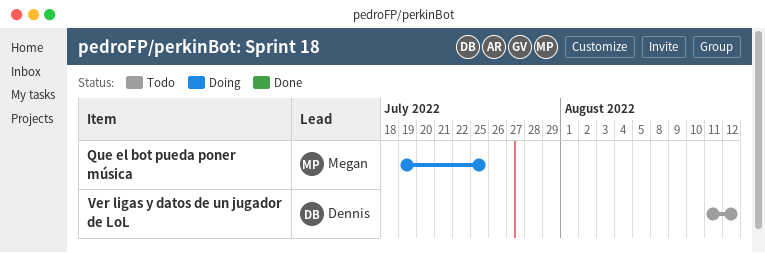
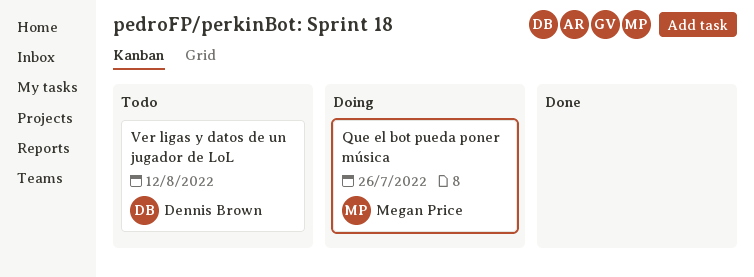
Que el bot pueda poner música, due: Jul 25 -> Jul 26

